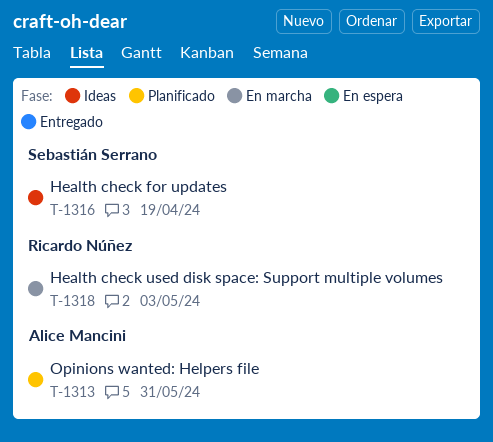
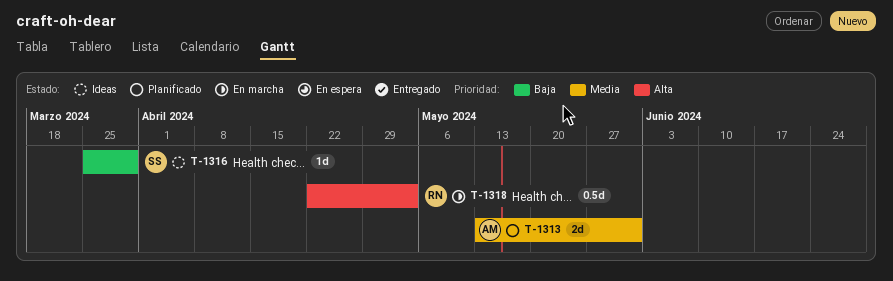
T-1316, due: Apr 19 -> Mar 29

